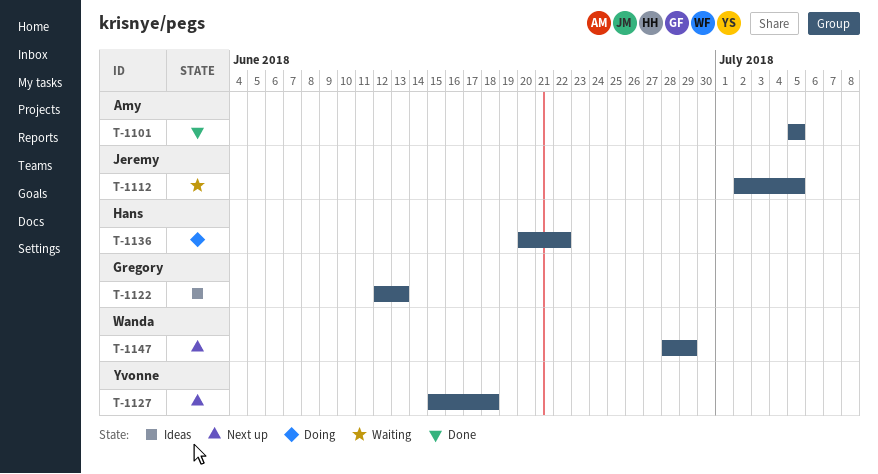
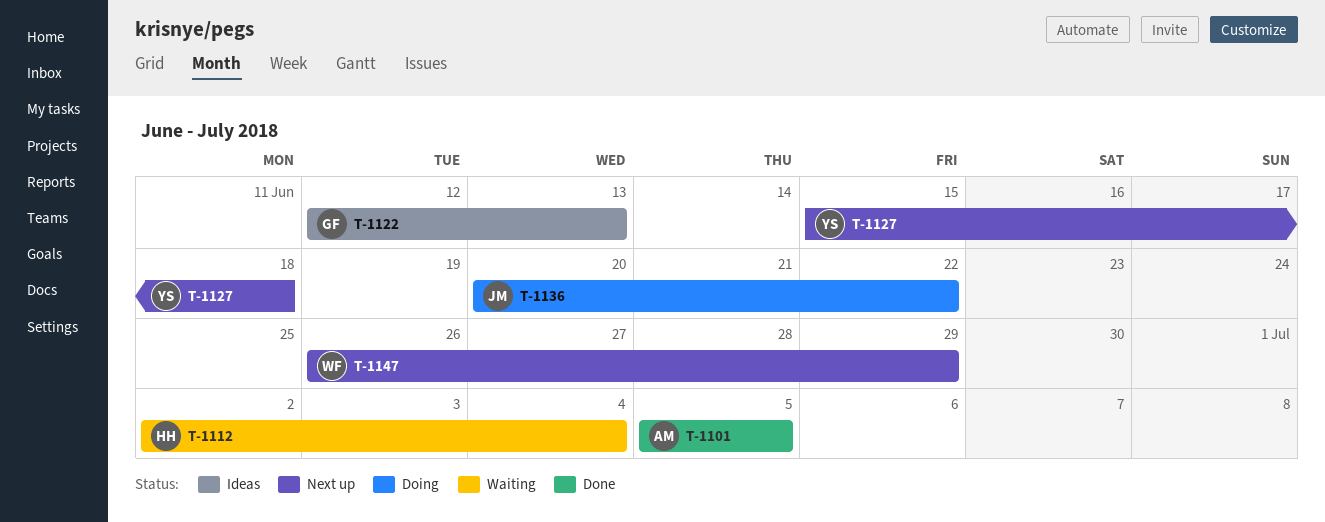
T-1112, owner: Jeremy -> Hans
T-1112, due: Jul 5 -> Jul 4
T-1136, owner: Hans -> Jeremy
T-1147, start: Jun 28 -> Jun 26

